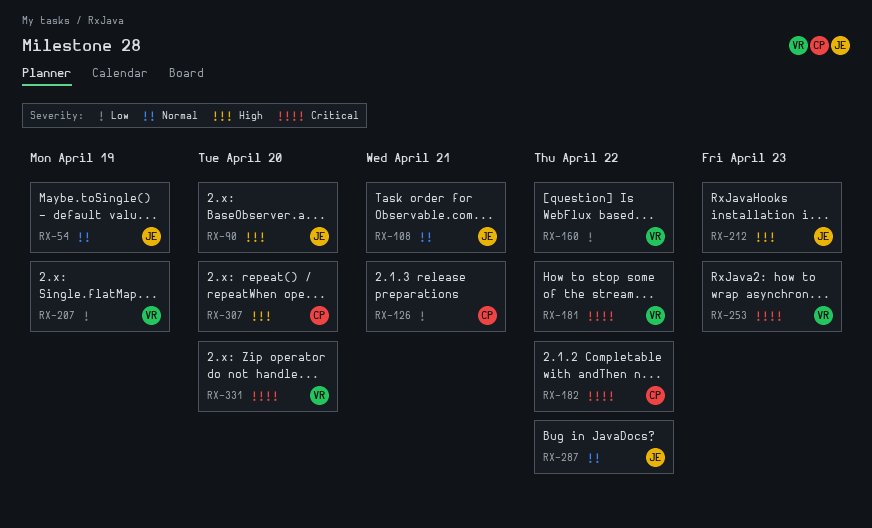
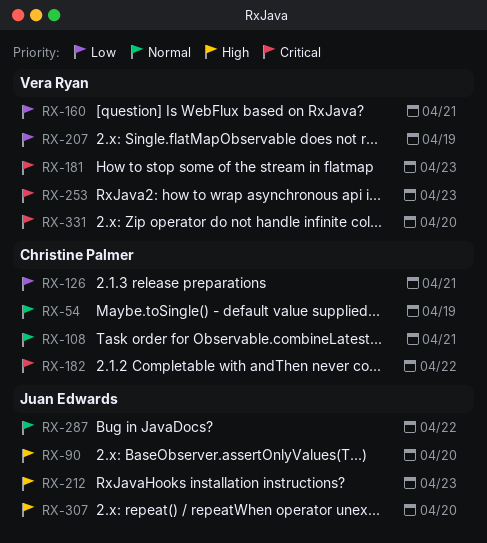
RX-54, owner: Juan Edwards -> Christine Palmer
RX-108, owner: Juan Edwards -> Christine Palmer
RX-160, due: Apr 22 -> Apr 21
RX-181, due: Apr 22 -> Apr 23
RX-307, owner: Christine Palmer -> Juan Edwards

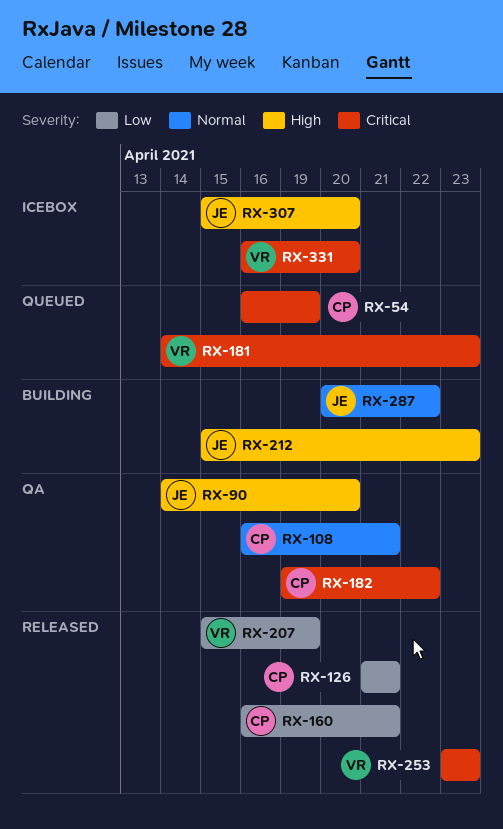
RX-54, priority: Normal -> Critical
RX-160, owner: Vera Ryan -> Christine Palmer

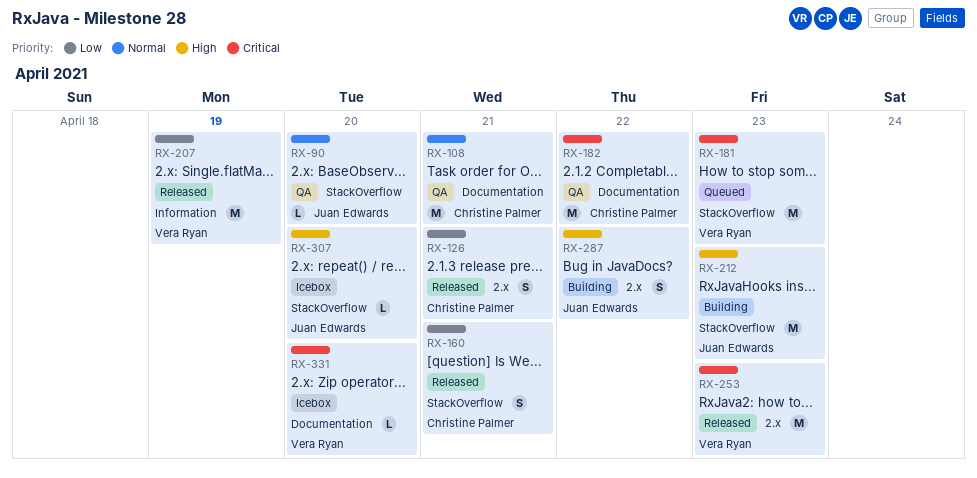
RX-54: present -> none
RX-90, priority: High -> Normal
RX-287, priority: Normal -> High

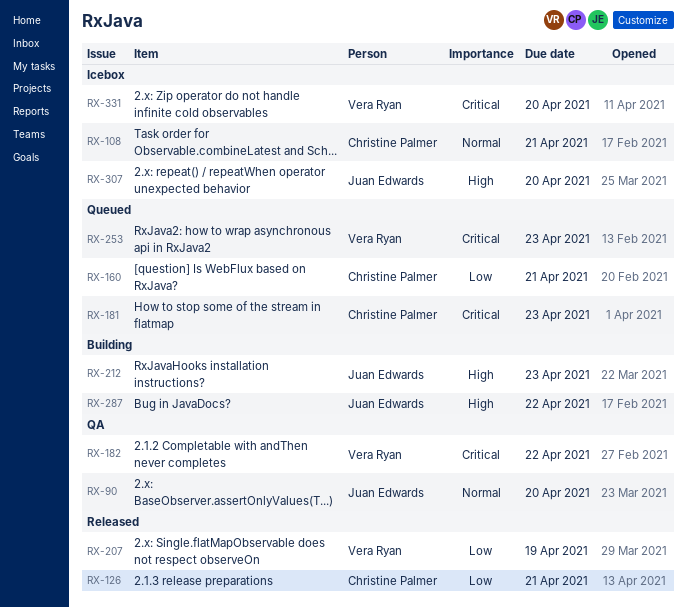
RX-108, status: QA -> Icebox
RX-160, status: Released -> Queued
RX-181, owner: Vera Ryan -> Christine Palmer
RX-182, owner: Christine Palmer -> Vera Ryan
RX-253, status: Released -> Queued

